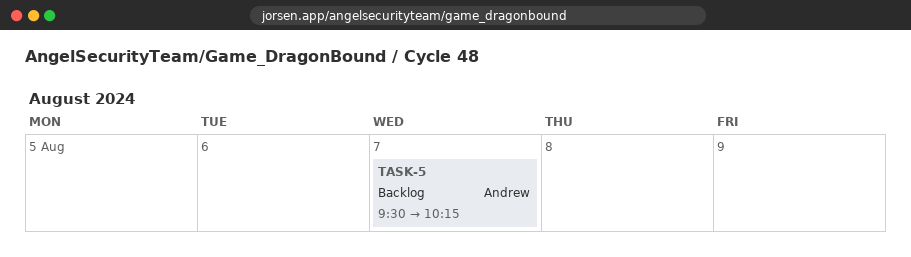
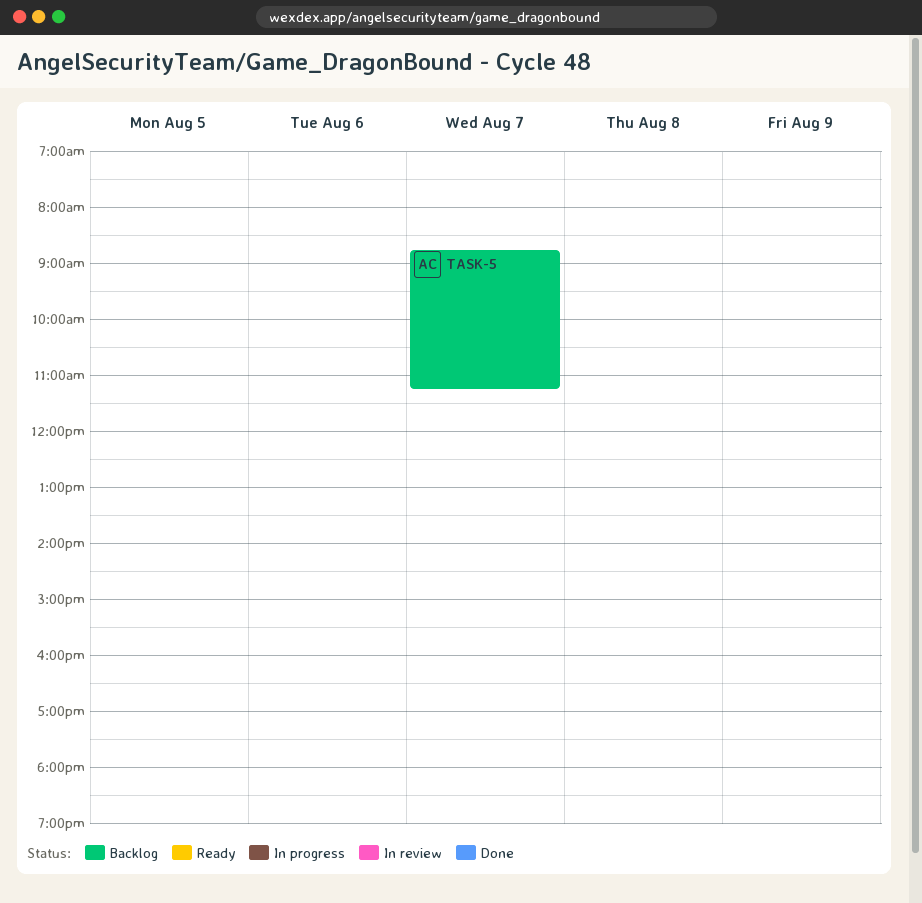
TASK-5, begins: 09:30 -> 08:45
TASK-5, ends: 10:15 -> 11:15

